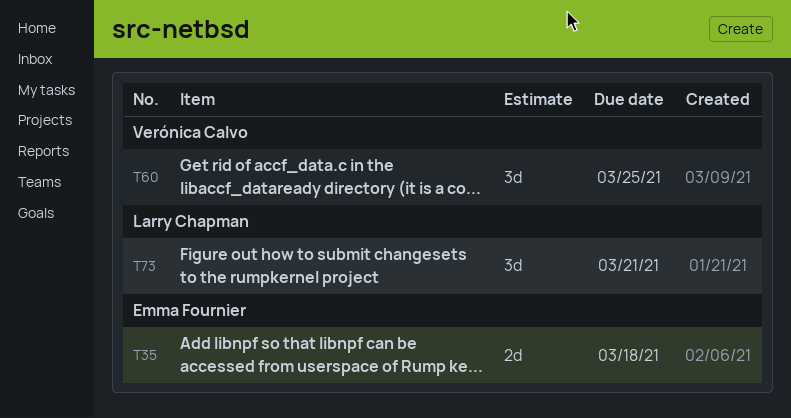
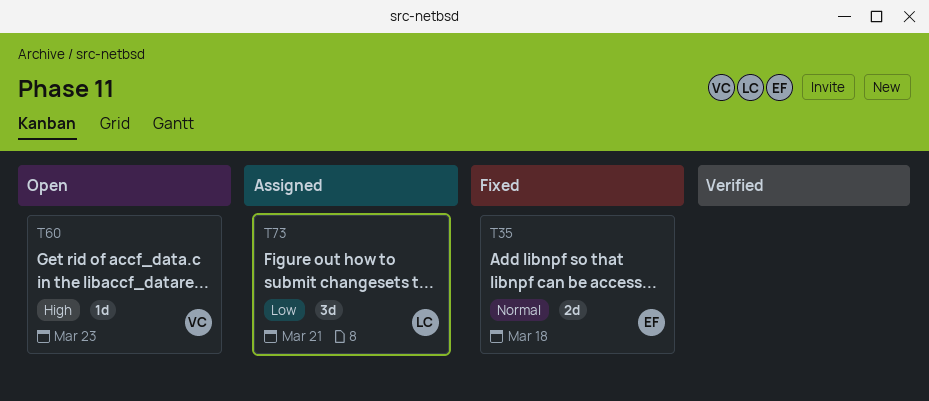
T60, estimate: 3d -> 1d
T60, due: Mar 25 -> Mar 23

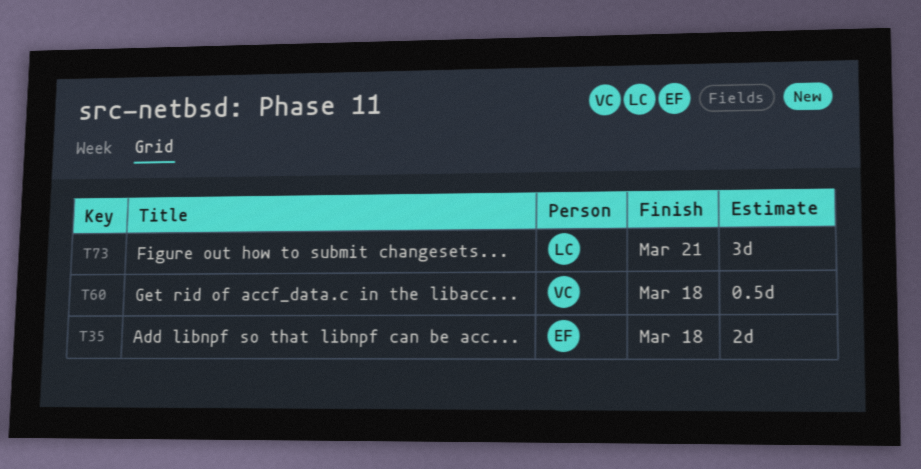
T60, estimate: 1d -> 0.5d
T60, due: Mar 23 -> Mar 18

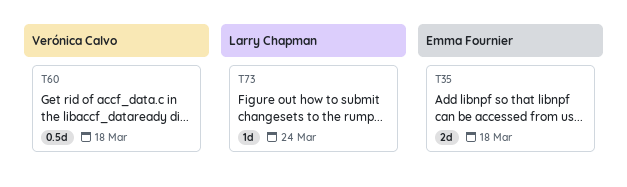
T73, estimate: 3d -> 1d
T73, due: Mar 21 -> Mar 24

